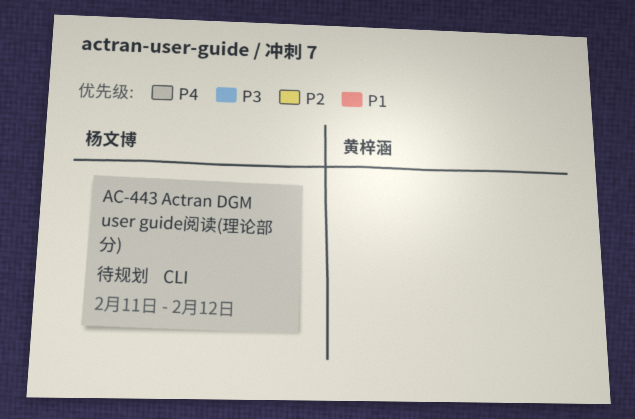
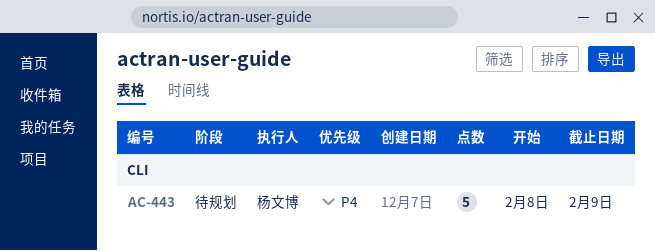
AC-443, start: Feb 11 -> Feb 8
AC-443, due: Feb 12 -> Feb 9

